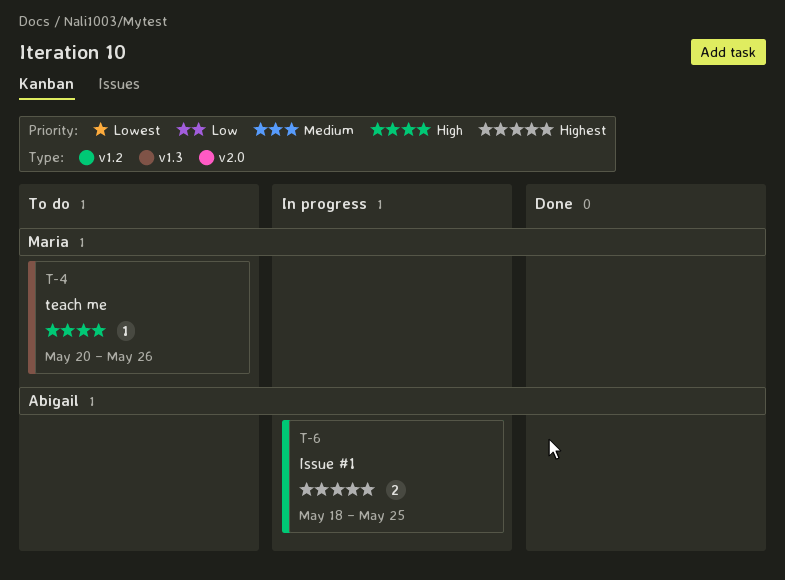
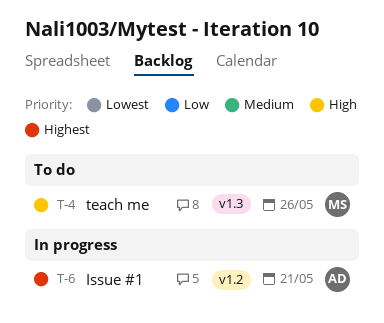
T-6, due: May 25 -> May 21

